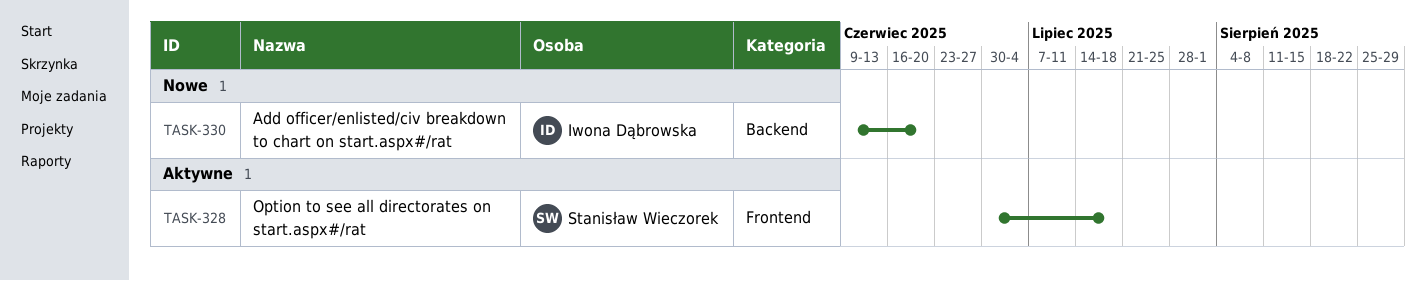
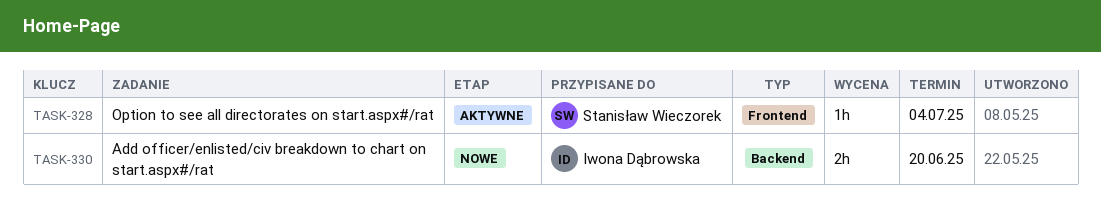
TASK-328, due: Jul 18 -> Jul 4

